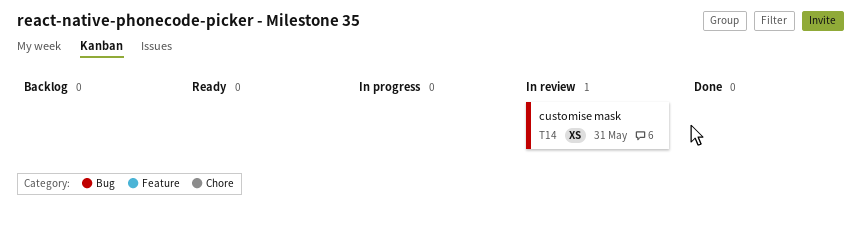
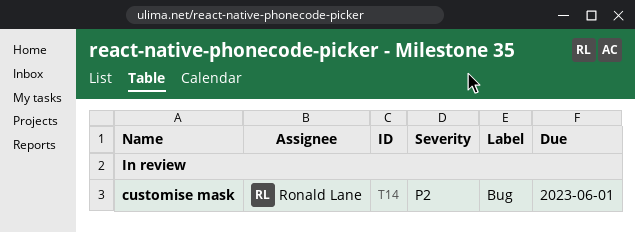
T14, due: May 31 -> Jun 1

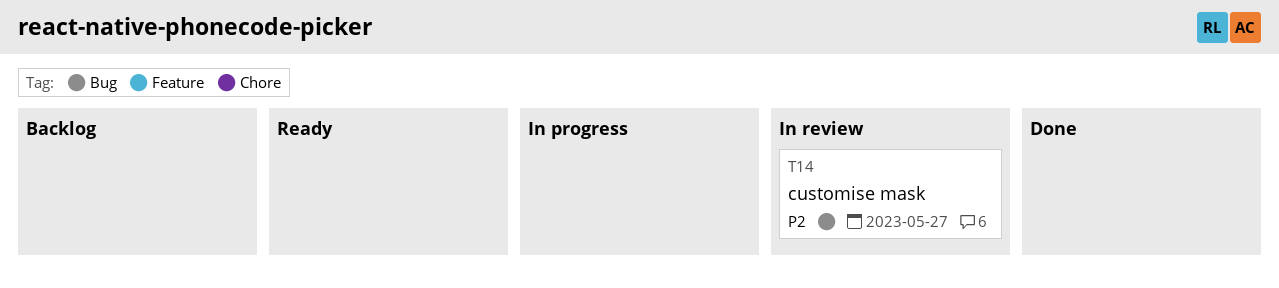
T14, due: Jun 1 -> May 27

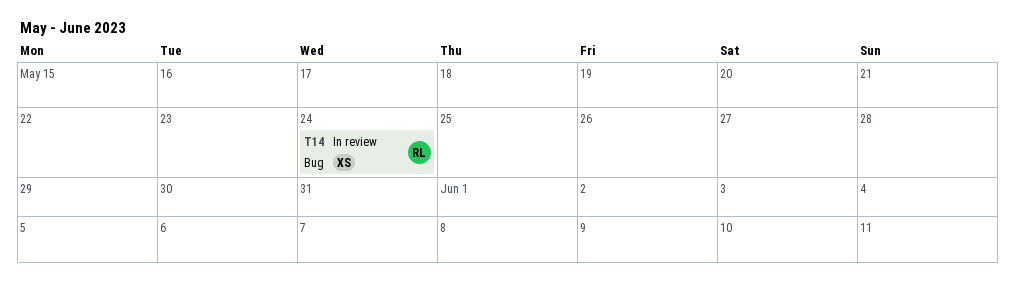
T14, due: May 27 -> May 24

